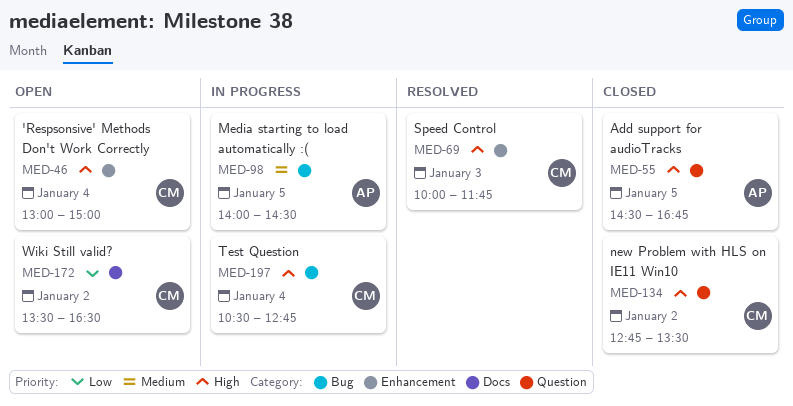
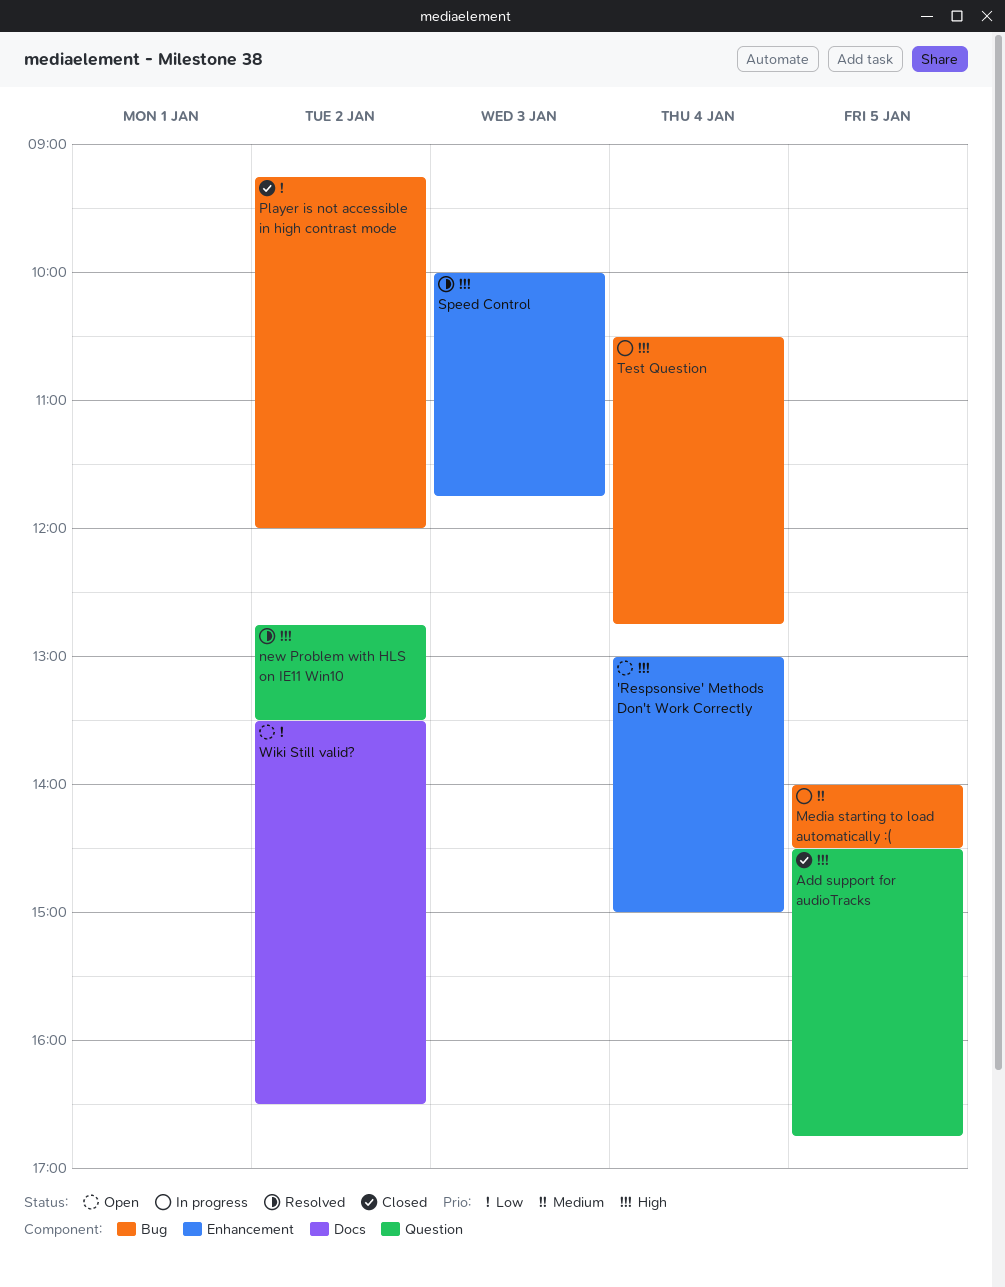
new Problem with HLS on IE11 Win10, status: Closed -> Resolved
Player is not accessible in high contrast mode: none -> present

